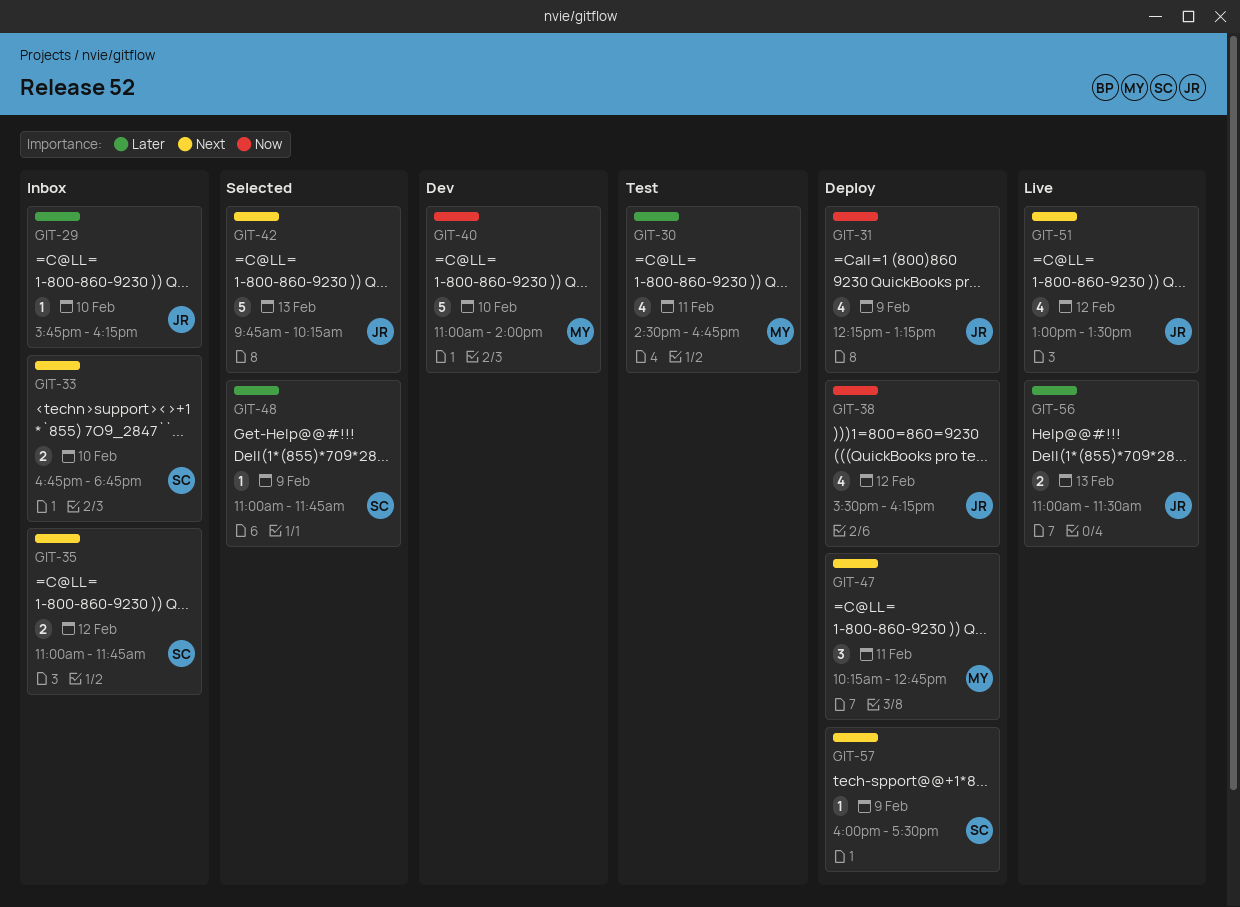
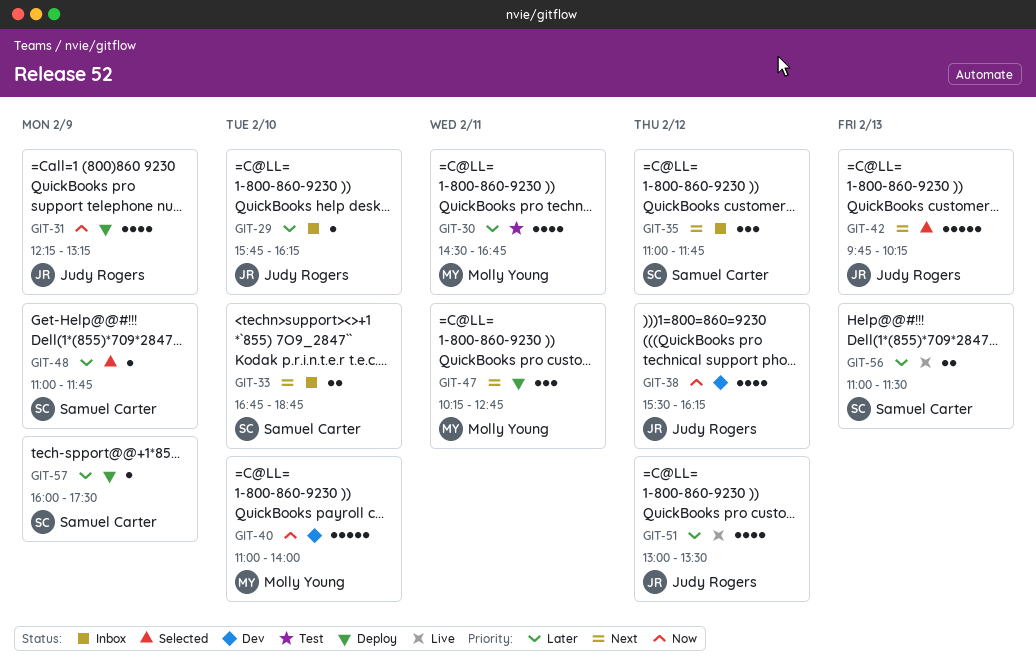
GIT-35, estimate: 2 -> 3
GIT-38, status: Deploy -> Dev
GIT-51, priority: Next -> Later
GIT-56, owner: Judy Rogers -> Samuel Carter
GIT-57, priority: Next -> Later

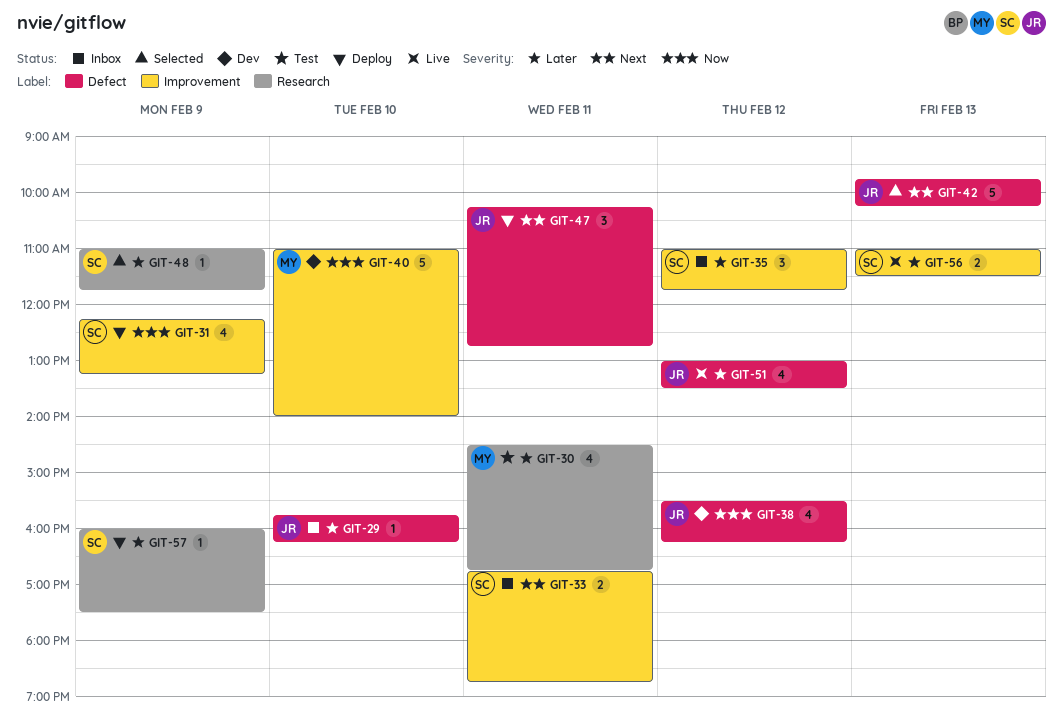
GIT-31, owner: Judy Rogers -> Samuel Carter
GIT-33, day: Feb 10 -> Feb 11
GIT-35, priority: Next -> Later
GIT-47, owner: Molly Young -> Judy Rogers

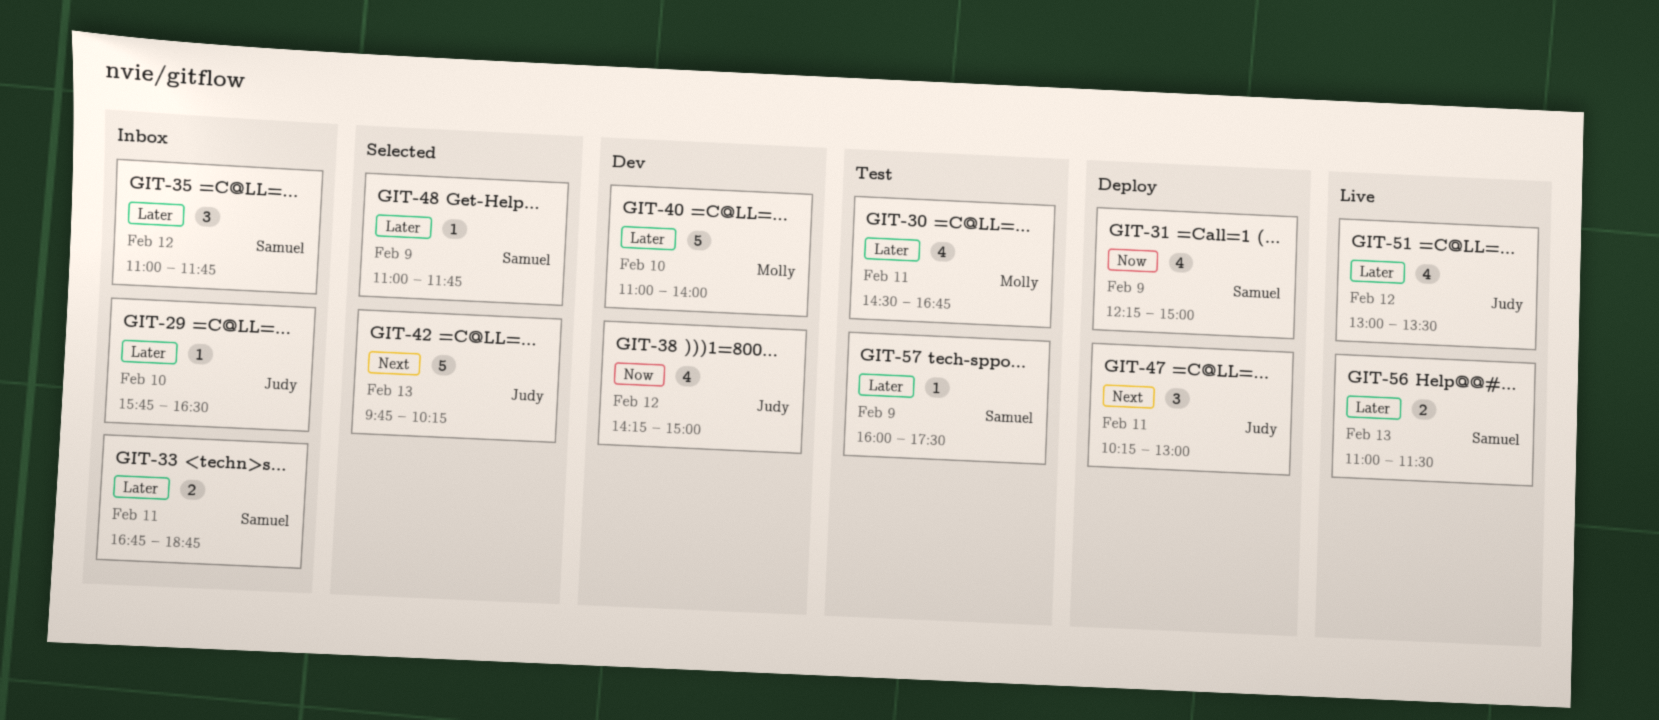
GIT-29, ends: 16:15 -> 16:30
GIT-31, ends: 13:15 -> 15:00
GIT-33, priority: Next -> Later
GIT-38, begins: 15:30 -> 14:15
GIT-38, ends: 16:15 -> 15:00
GIT-40, priority: Now -> Later
GIT-47, ends: 12:45 -> 13:00
GIT-57, status: Deploy -> Test

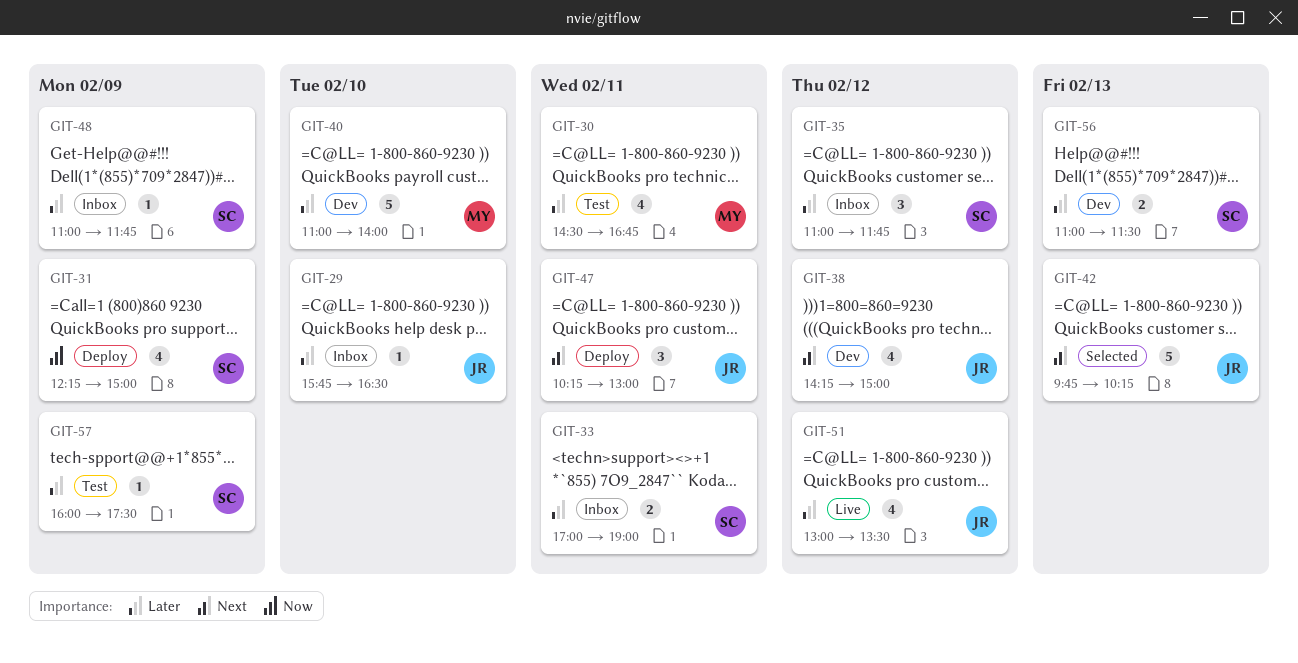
GIT-33, begins: 16:45 -> 17:00
GIT-33, ends: 18:45 -> 19:00
GIT-38, priority: Now -> Next
GIT-48, status: Selected -> Inbox
GIT-56, status: Live -> Dev

